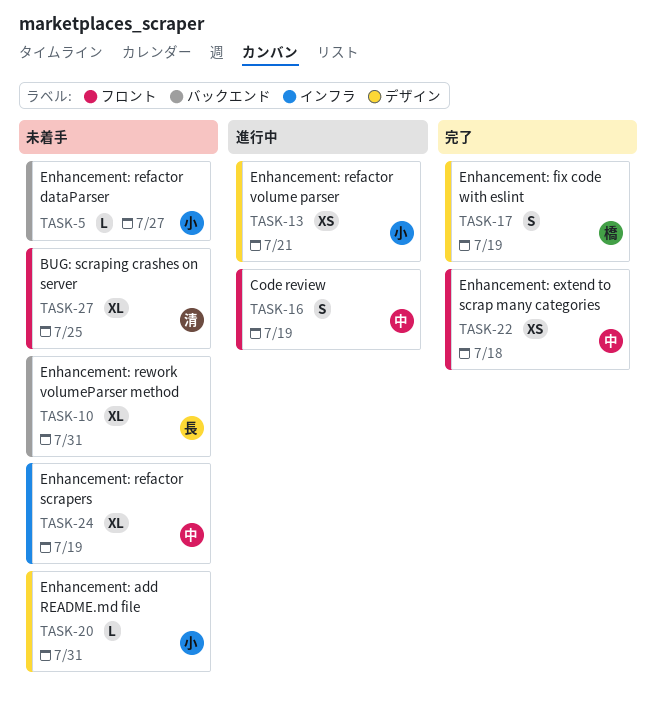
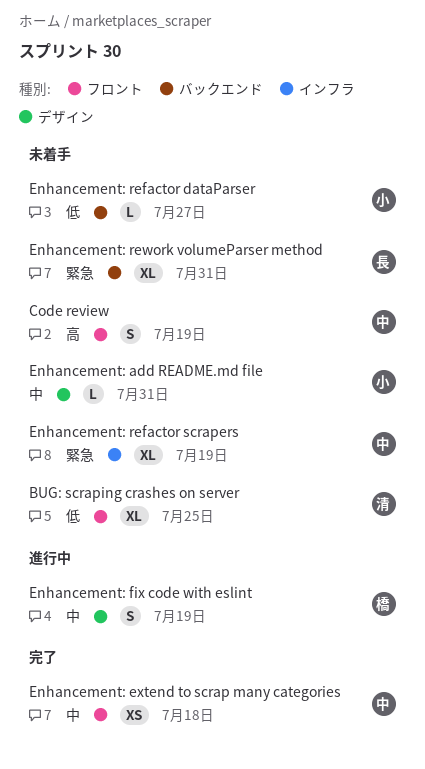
Code review, status: 進行中 -> 未着手
Enhancement: fix code with eslint, status: 完了 -> 進行中
Enhancement: refactor volume parser: present -> none

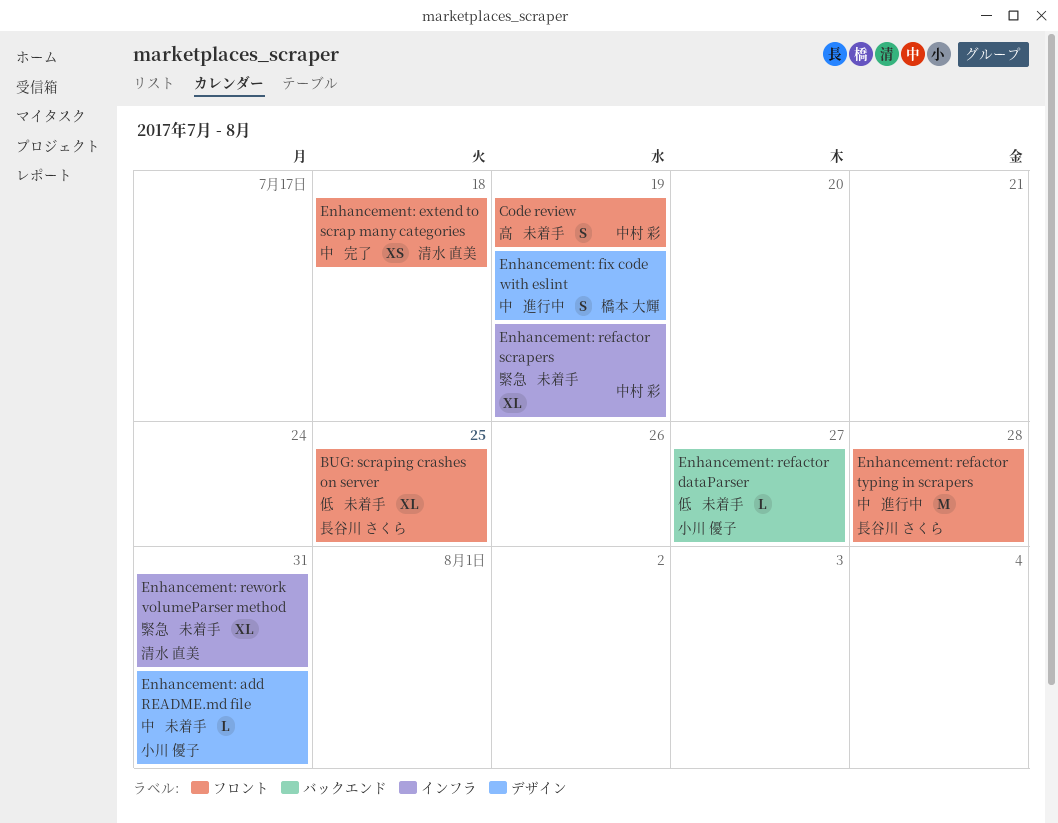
BUG: scraping crashes on server, owner: 清水 直美 -> 長谷川 さくら
Enhancement: extend to scrap many categories, owner: 中村 彩 -> 清水 直美
Enhancement: refactor typing in scrapers: none -> present
Enhancement: rework volumeParser method, owner: 長谷川 さくら -> 清水 直美
Enhancement: rework volumeParser method, label: バックエンド -> インフラ

